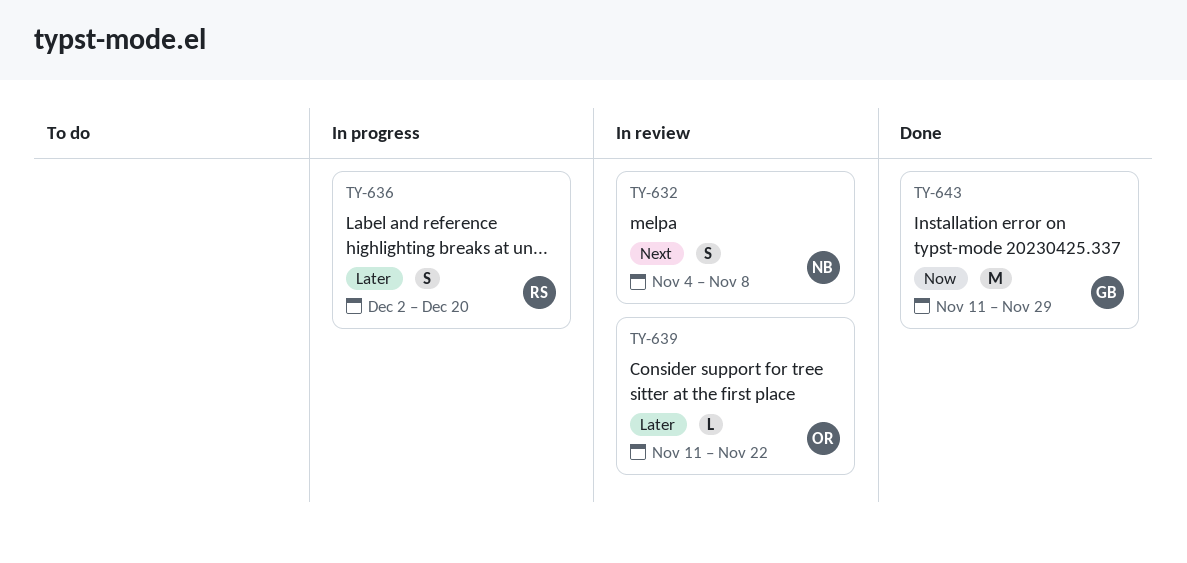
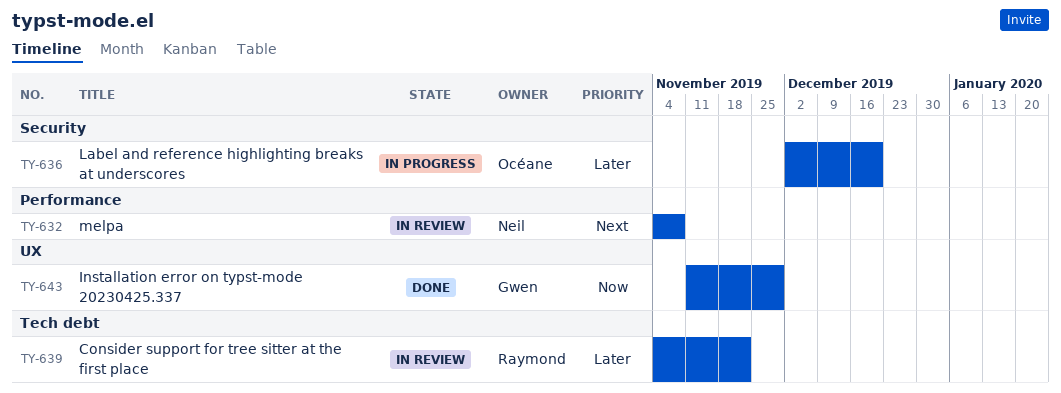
TY-636, owner: Raymond -> Océane
TY-639, owner: Océane -> Raymond
TY-639, start: Nov 11 -> Nov 4

